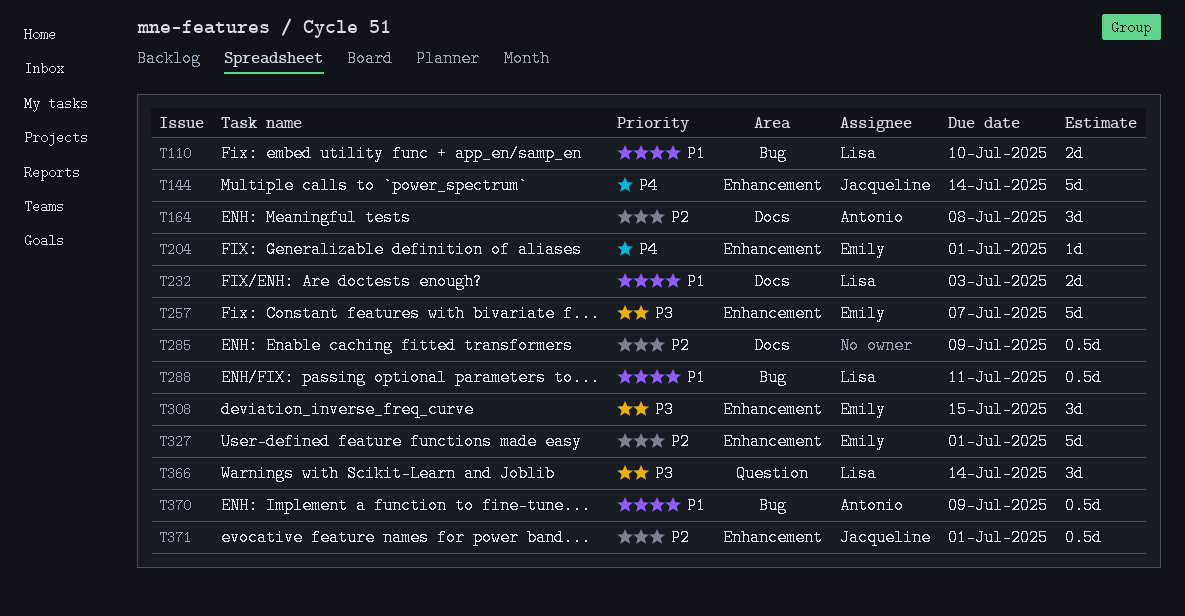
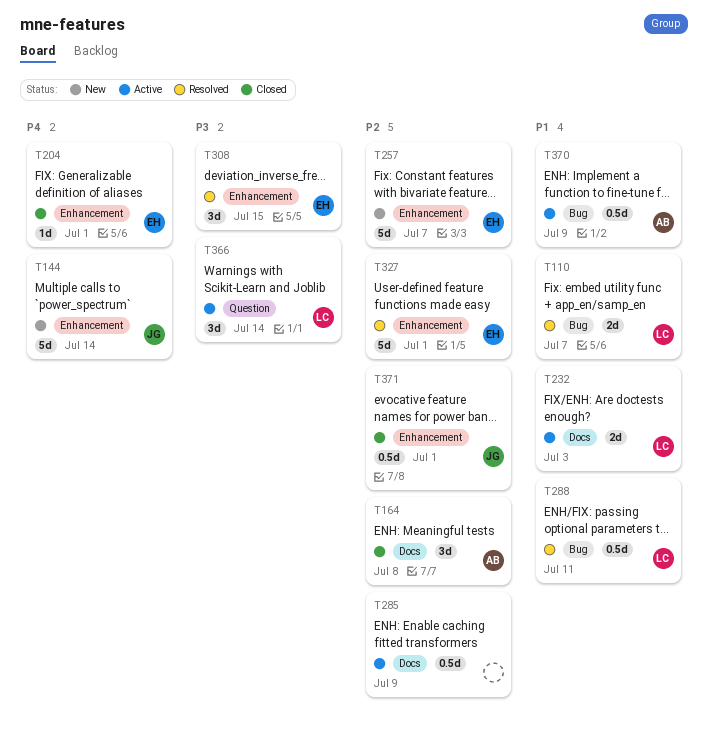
T110, due: Jul 10 -> Jul 7
T257, priority: P3 -> P2

